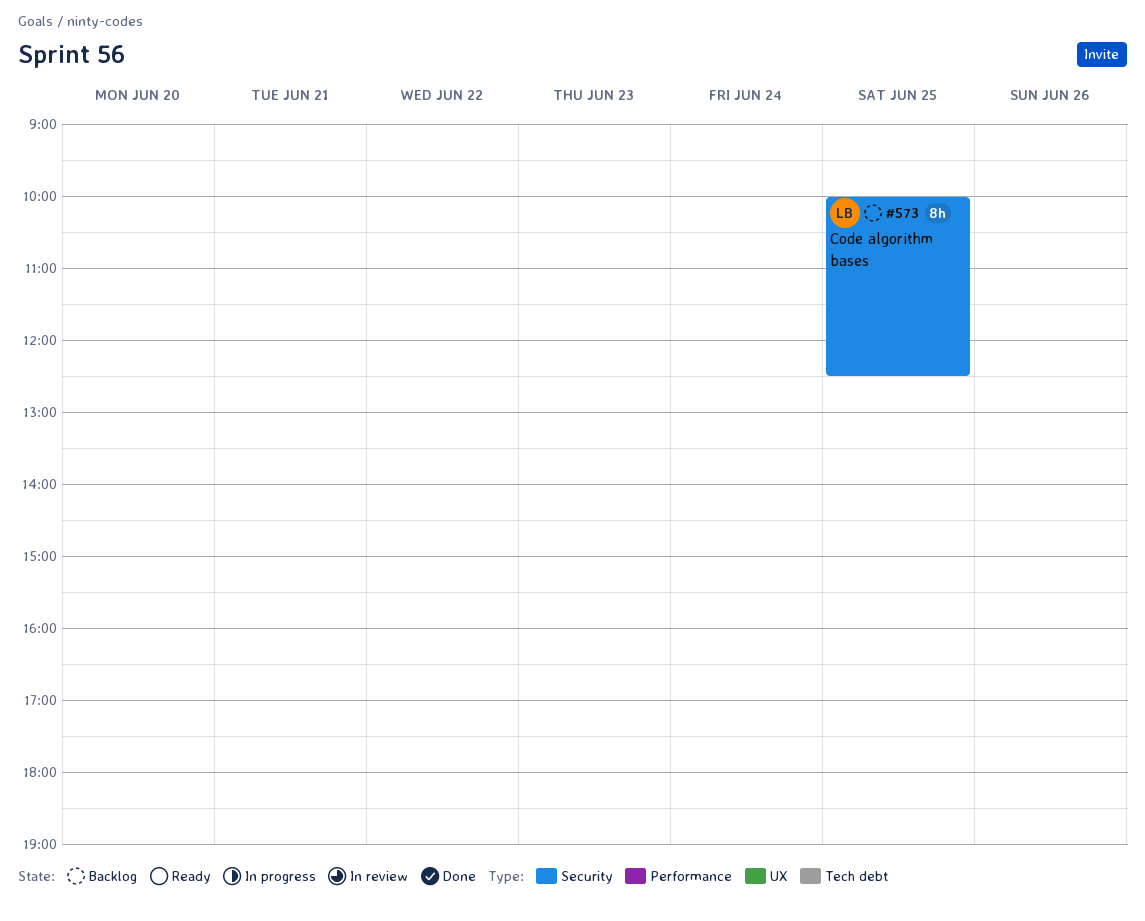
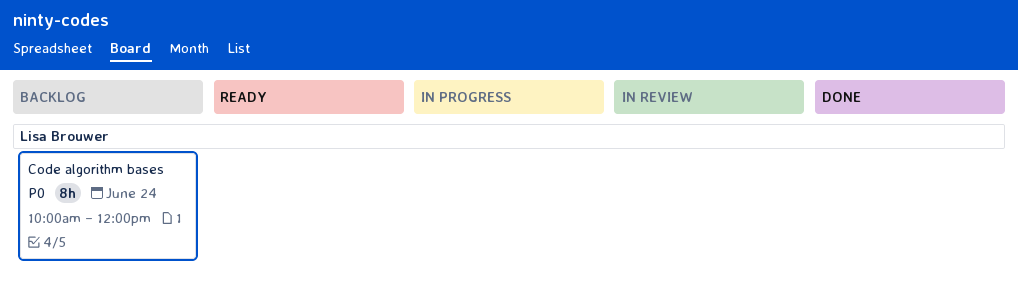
Code algorithm bases, day: Jun 25 -> Jun 24
Code algorithm bases, ends: 12:30 -> 12:00

